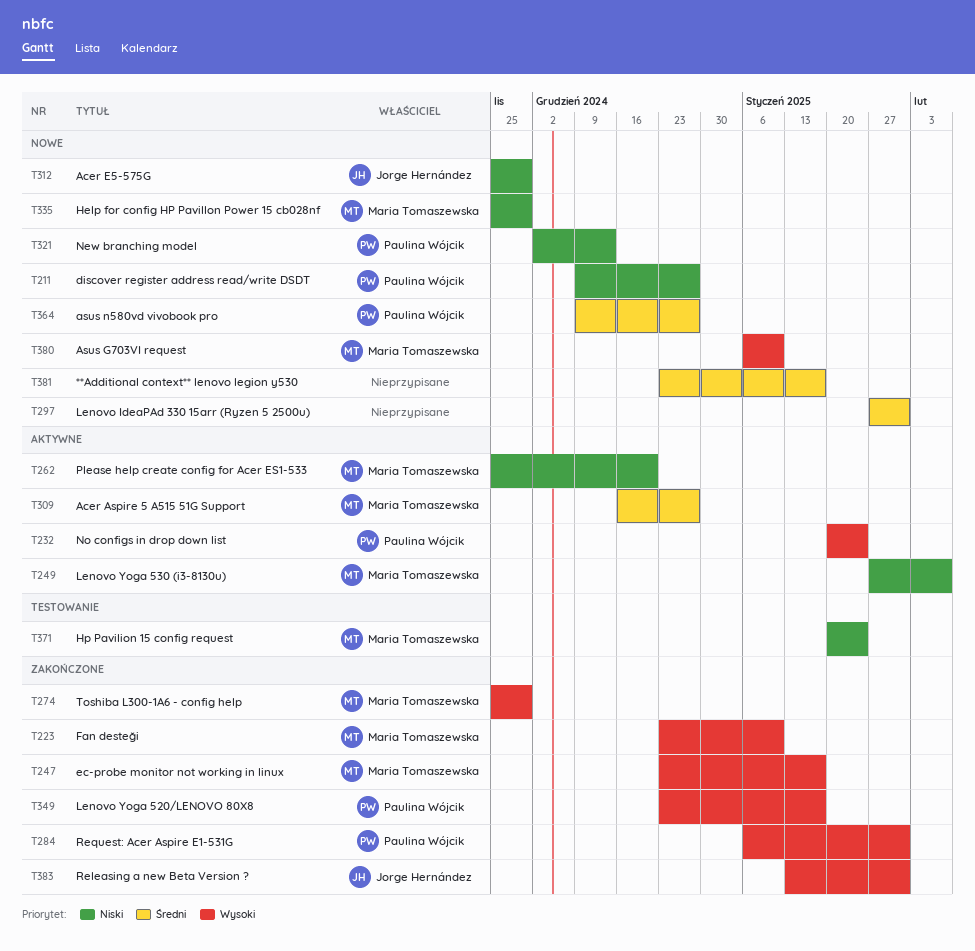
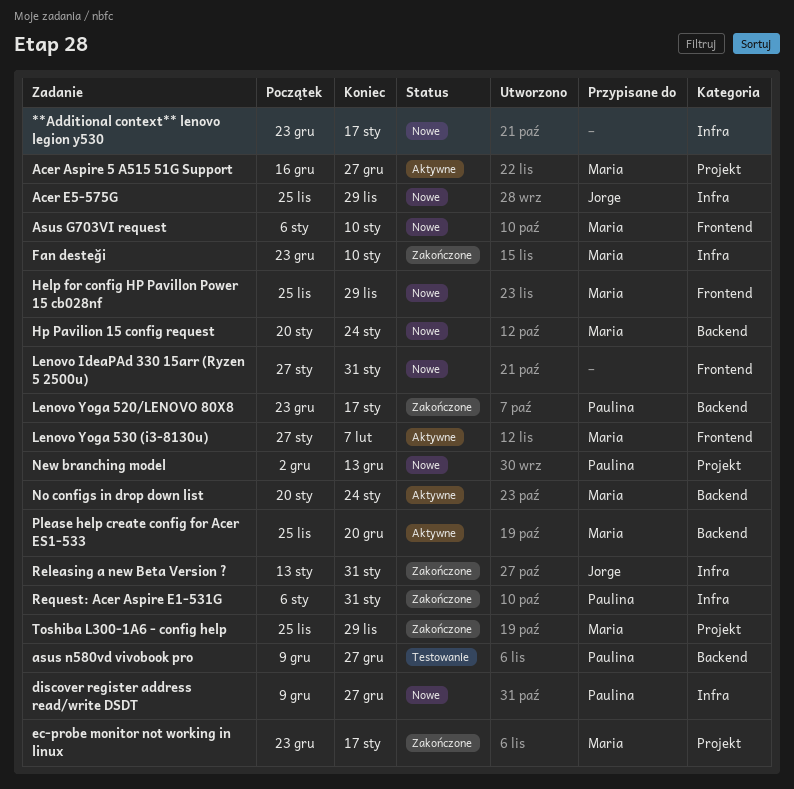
asus n580vd vivobook pro, status: Nowe -> Testowanie
Hp Pavilion 15 config request, status: Testowanie -> Nowe
No configs in drop down list, owner: Paulina Wójcik -> Maria Tomaszewska

